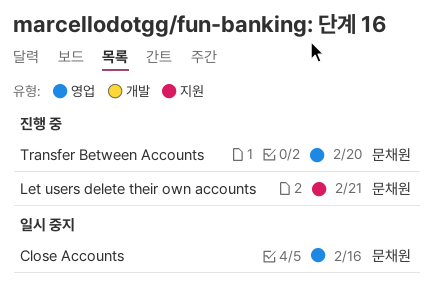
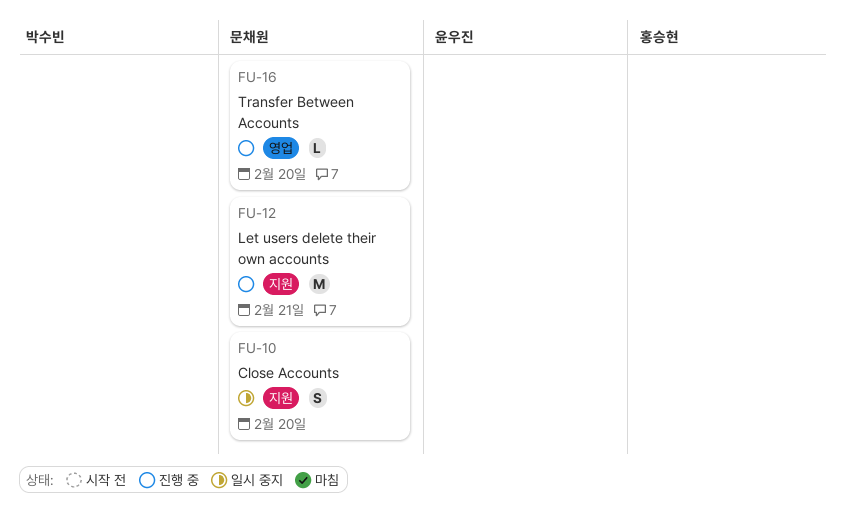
Close Accounts, label: 영업 -> 지원
Close Accounts, due: Feb 16 -> Feb 20

